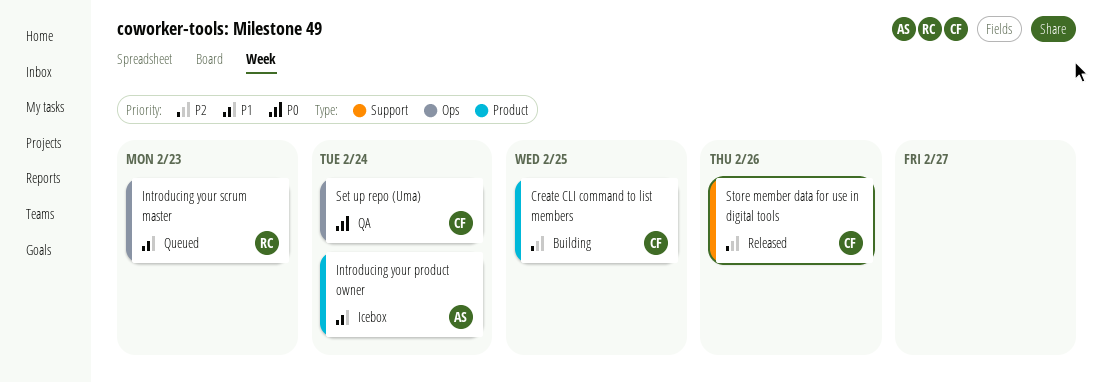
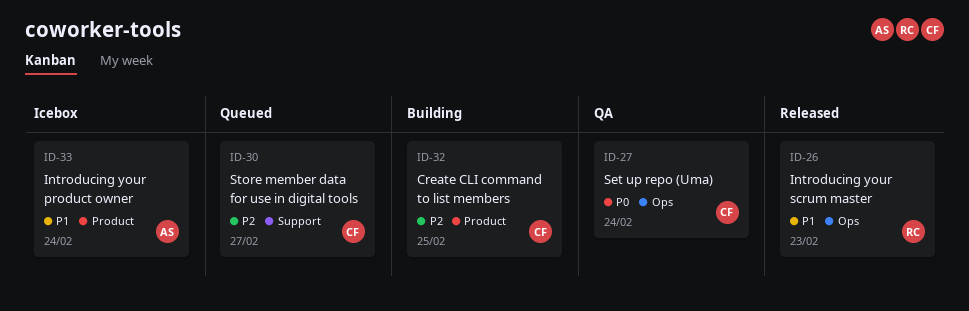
Introducing your scrum master, status: Queued -> Released
Store member data for use in digital tools, status: Released -> Queued
Store member data for use in digital tools, due: Feb 26 -> Feb 27

